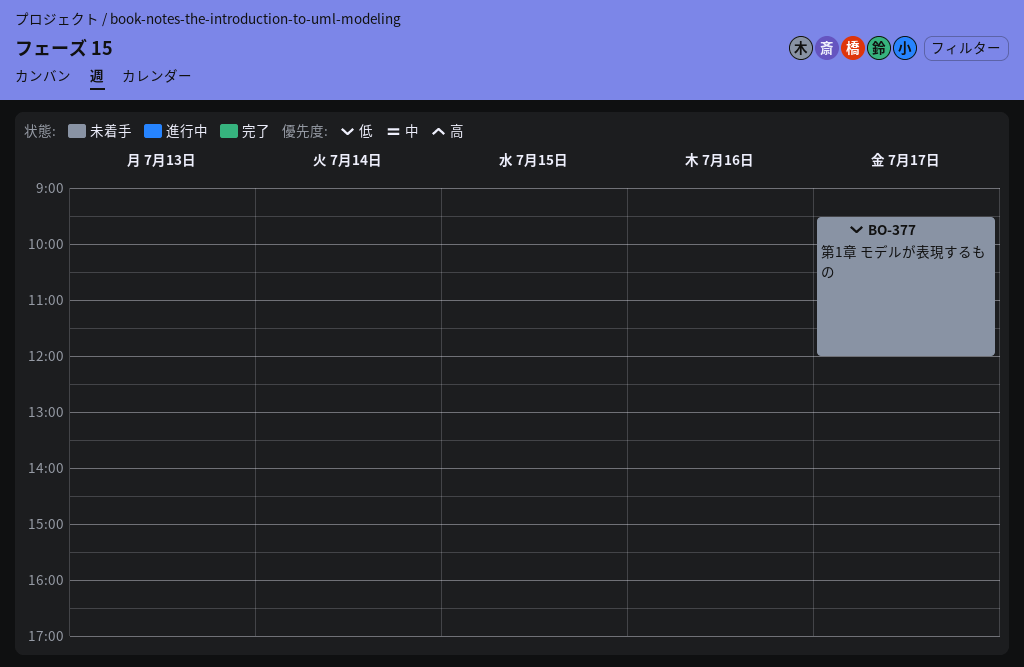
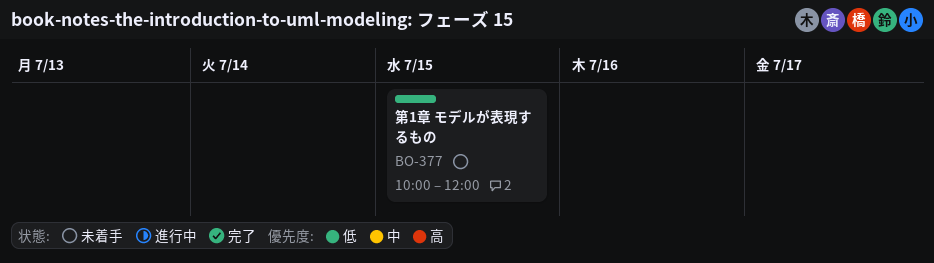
BO-377, day: Jul 17 -> Jul 15
BO-377, begins: 09:30 -> 10:00

